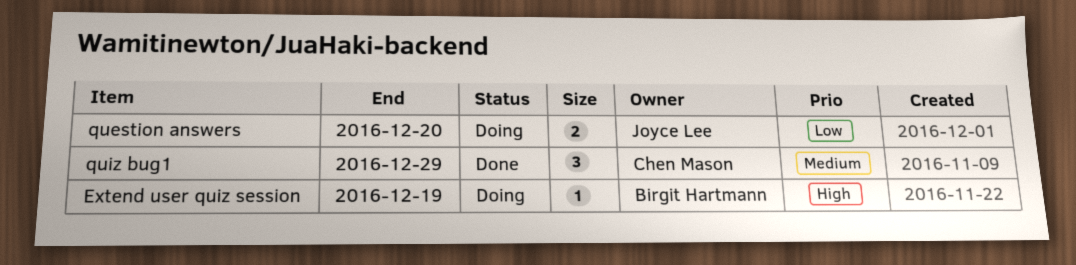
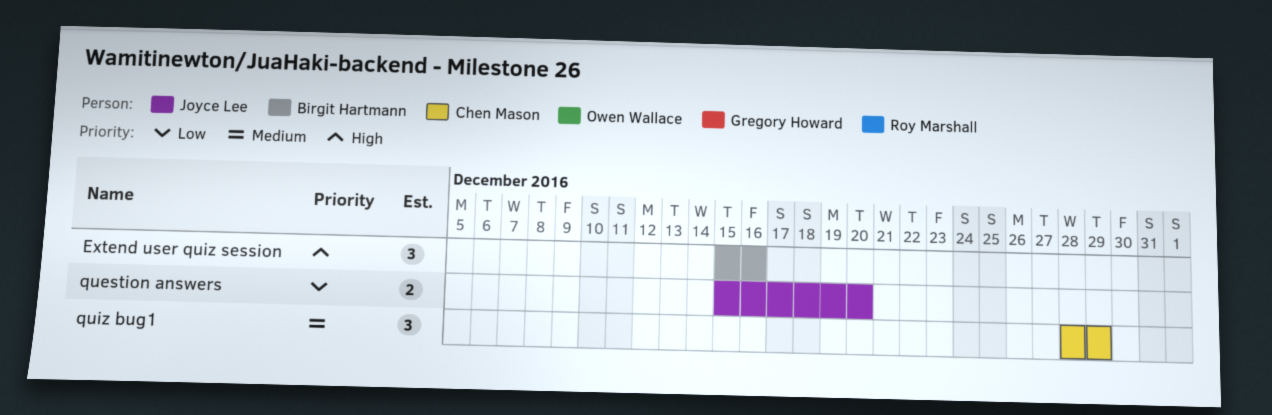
Extend user quiz session, estimate: 1 -> 3
Extend user quiz session, due: Dec 19 -> Dec 16

